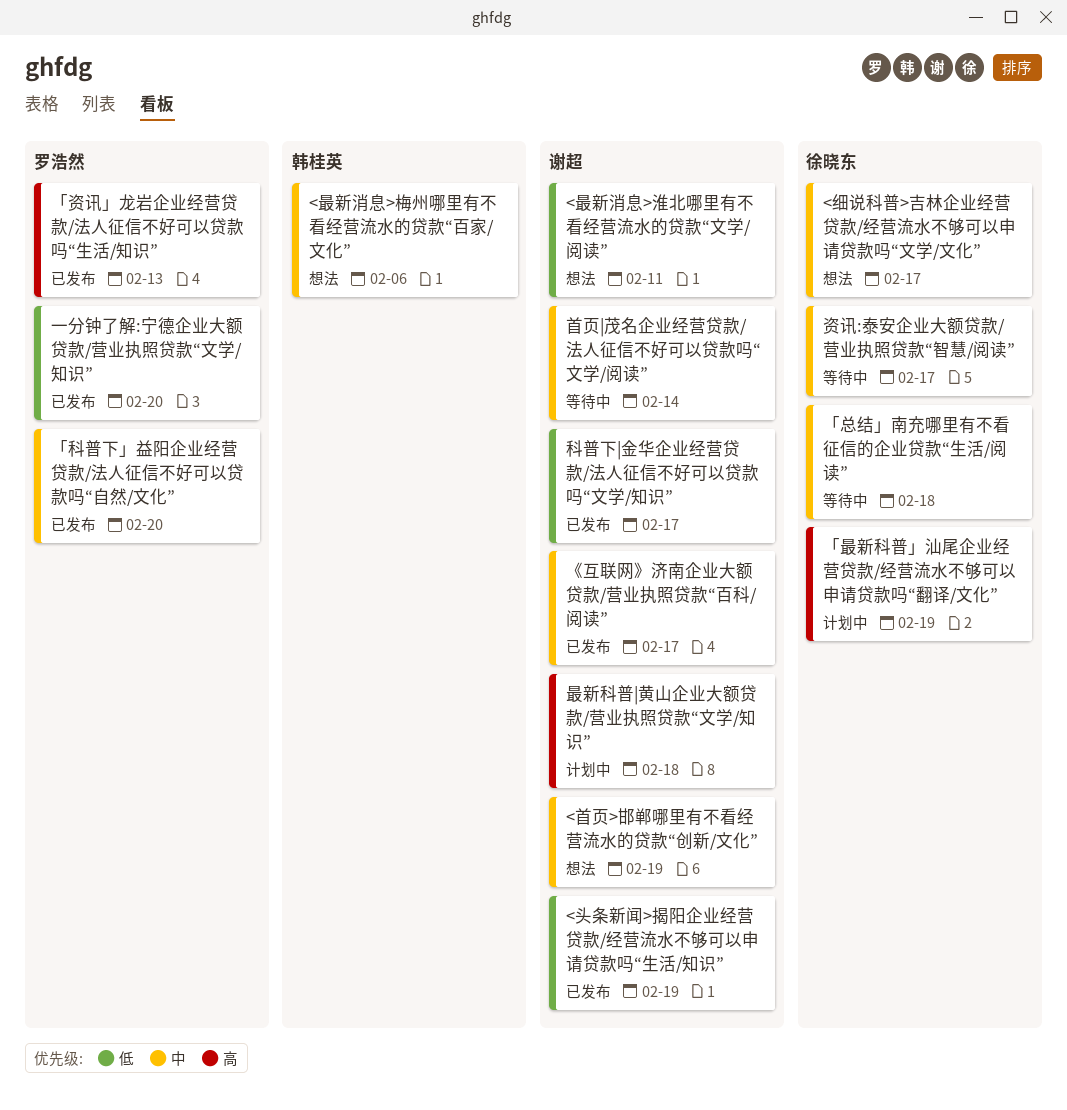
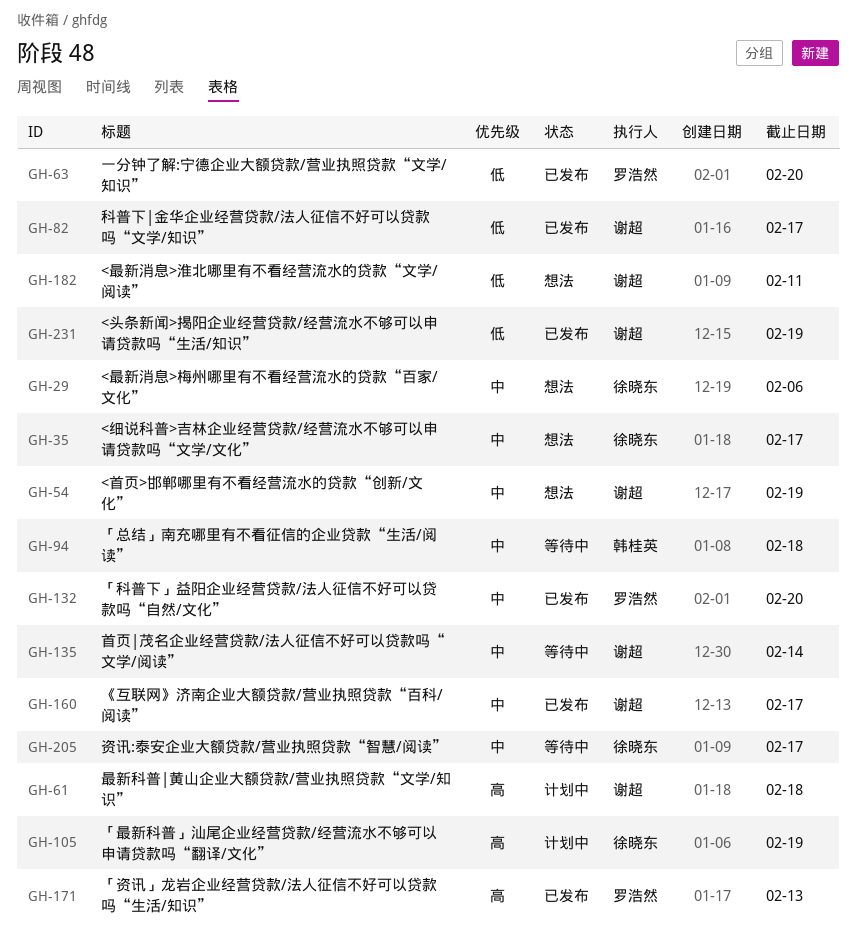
<最新消息>梅州哪里有不看经营流水的贷款“百家/文化”, owner: 韩桂英 -> 徐晓东
「总结」南充哪里有不看征信的企业贷款“生活/阅读”, owner: 徐晓东 -> 韩桂英

